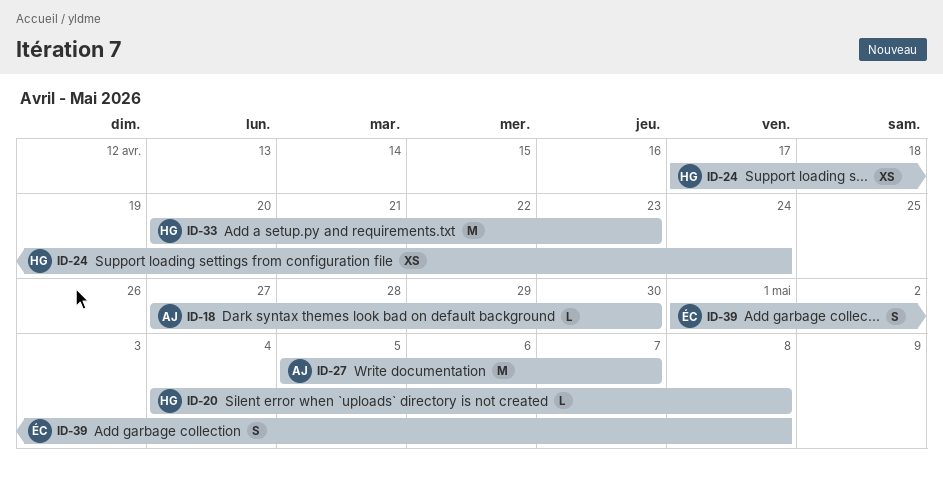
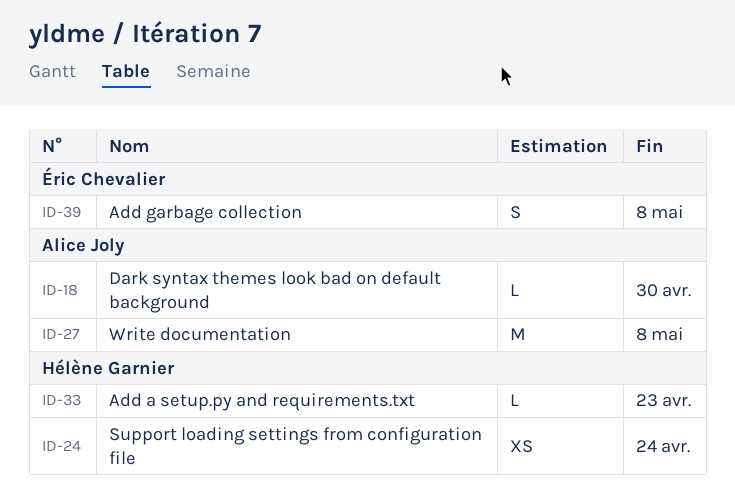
ID-20: present -> none
ID-27, due: May 7 -> May 8
ID-33, estimate: M -> L

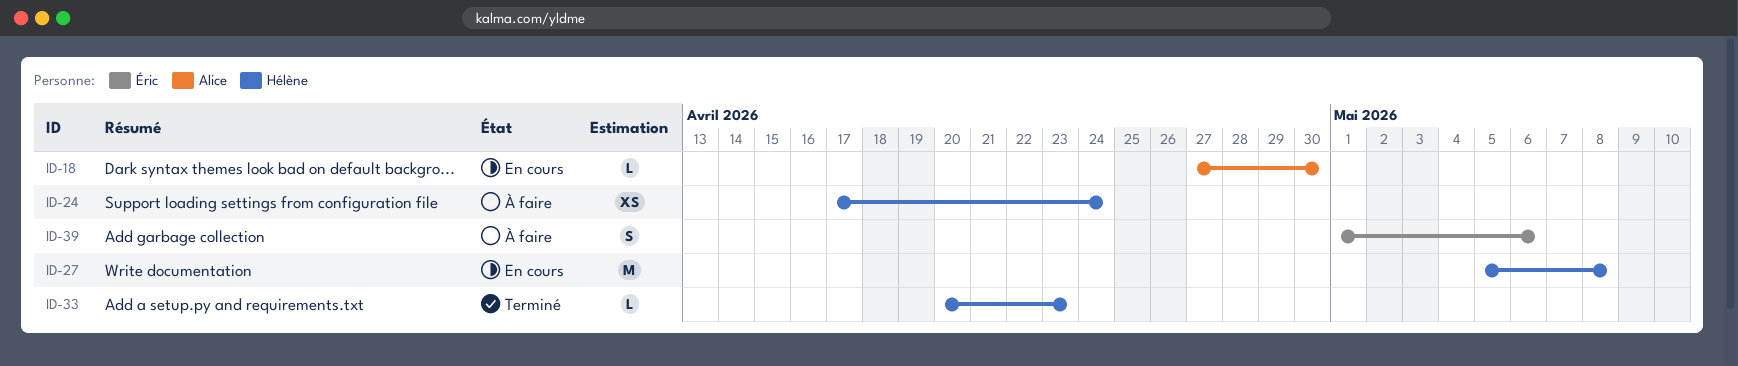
ID-27, owner: Alice Joly -> Hélène Garnier
ID-39, due: May 8 -> May 6

